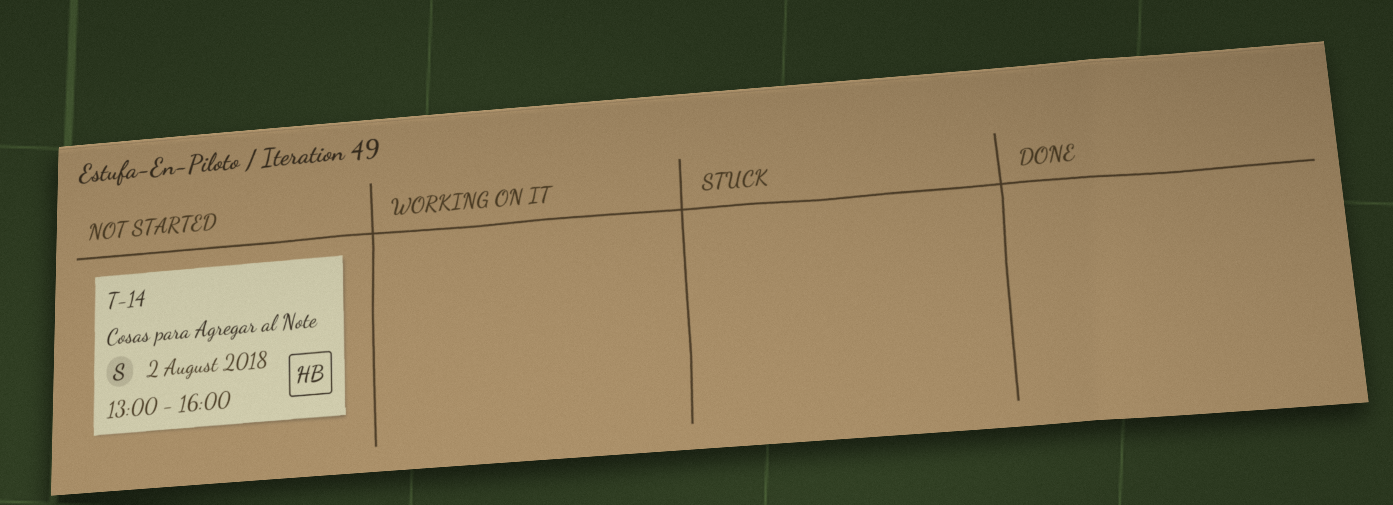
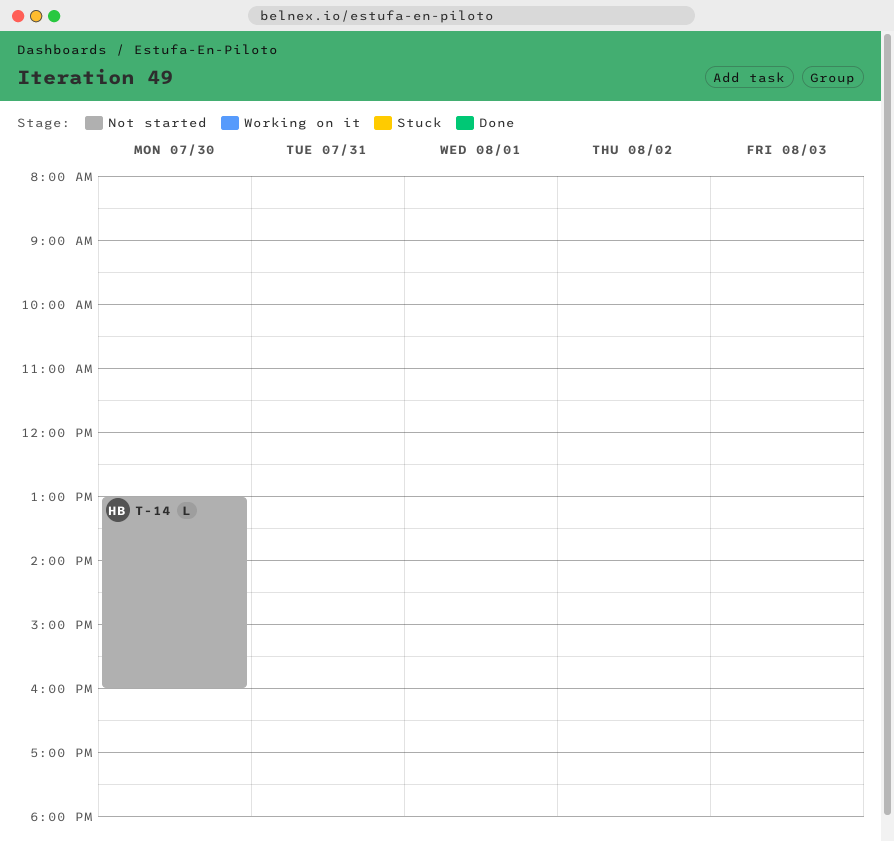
T-14, estimate: S -> L
T-14, day: Aug 2 -> Jul 30

